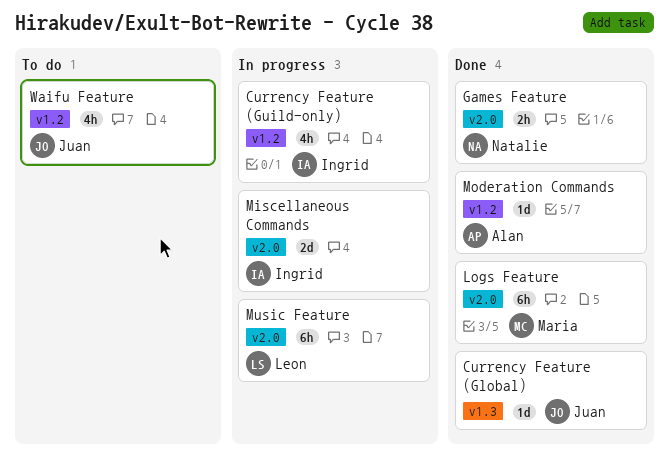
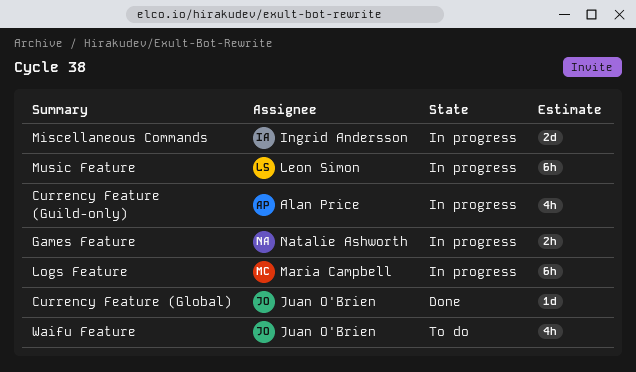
Currency Feature (Guild-only), owner: Ingrid Andersson -> Alan Price
Games Feature, status: Done -> In progress
Logs Feature, status: Done -> In progress
Moderation Commands: present -> none

